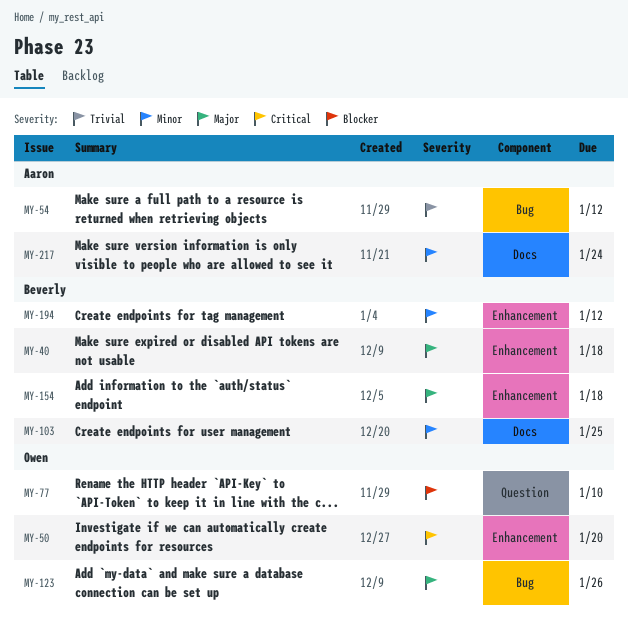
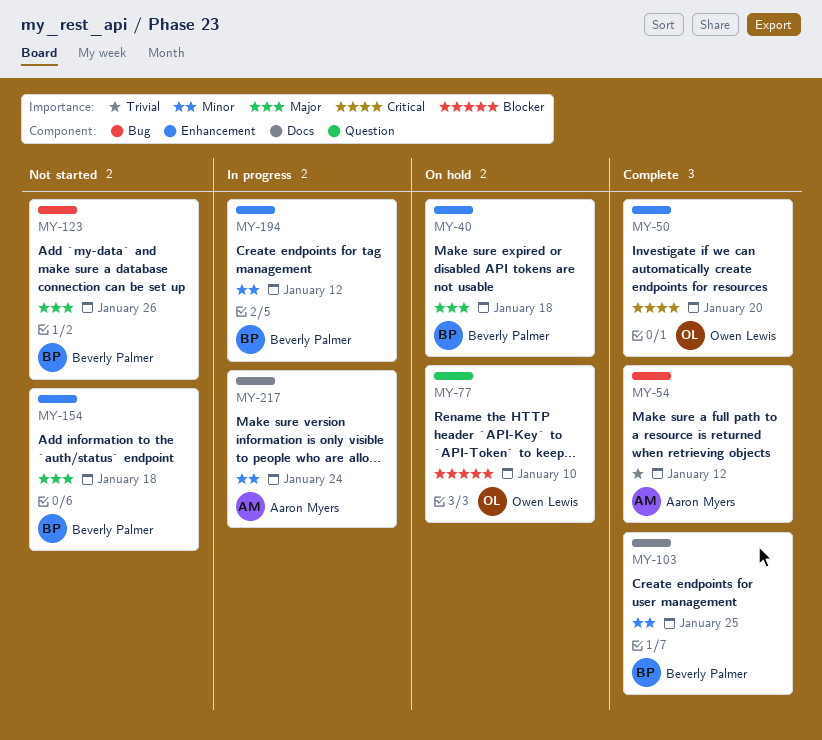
MY-123, owner: Owen Lewis -> Beverly Palmer

